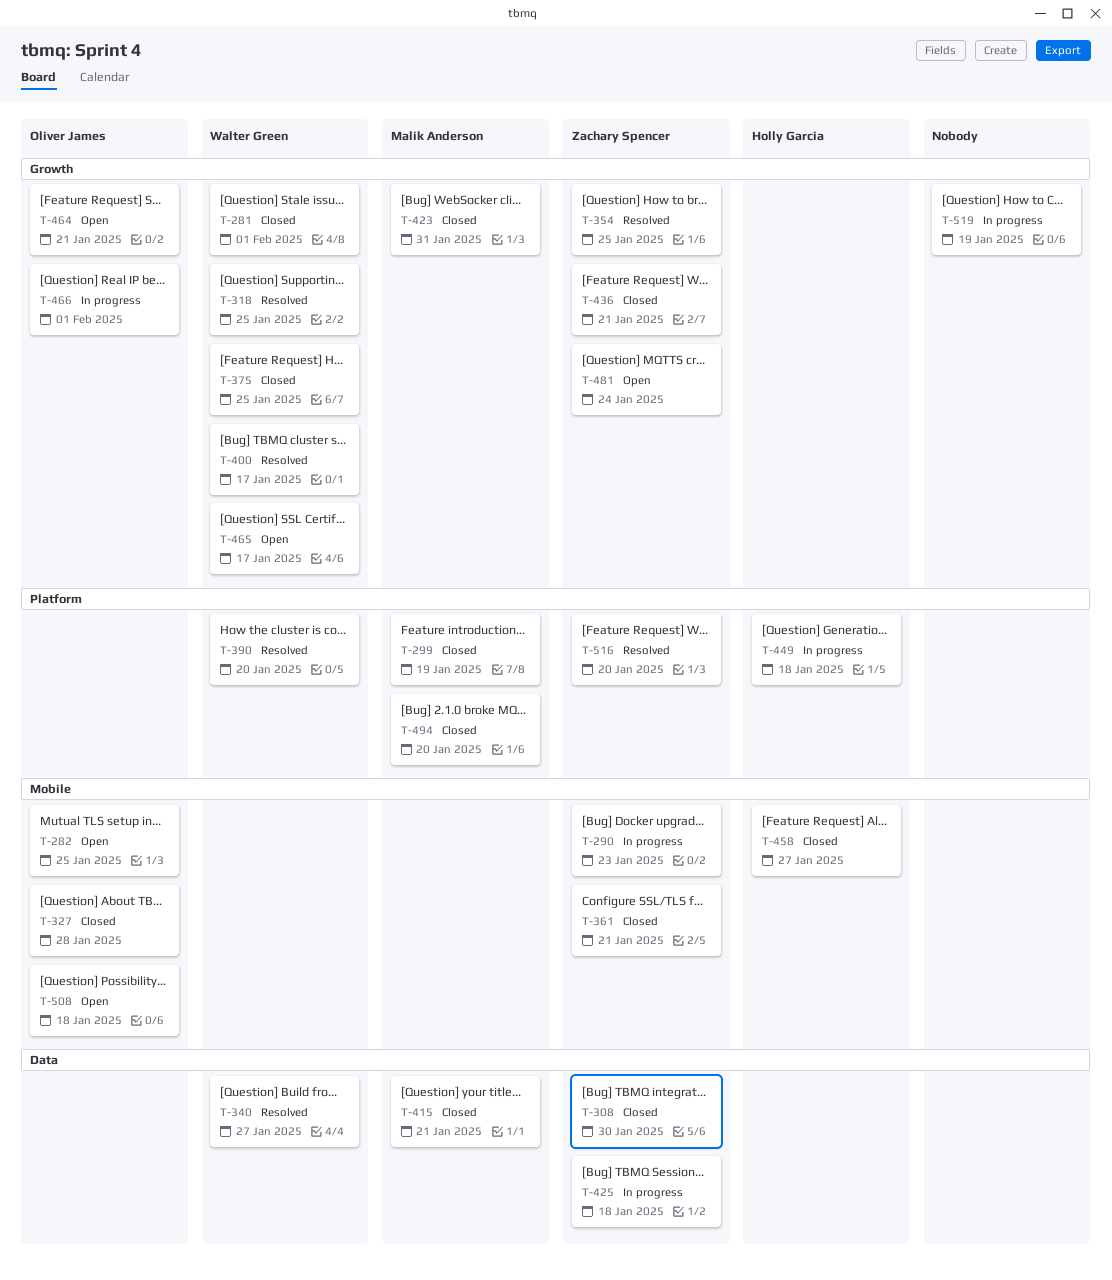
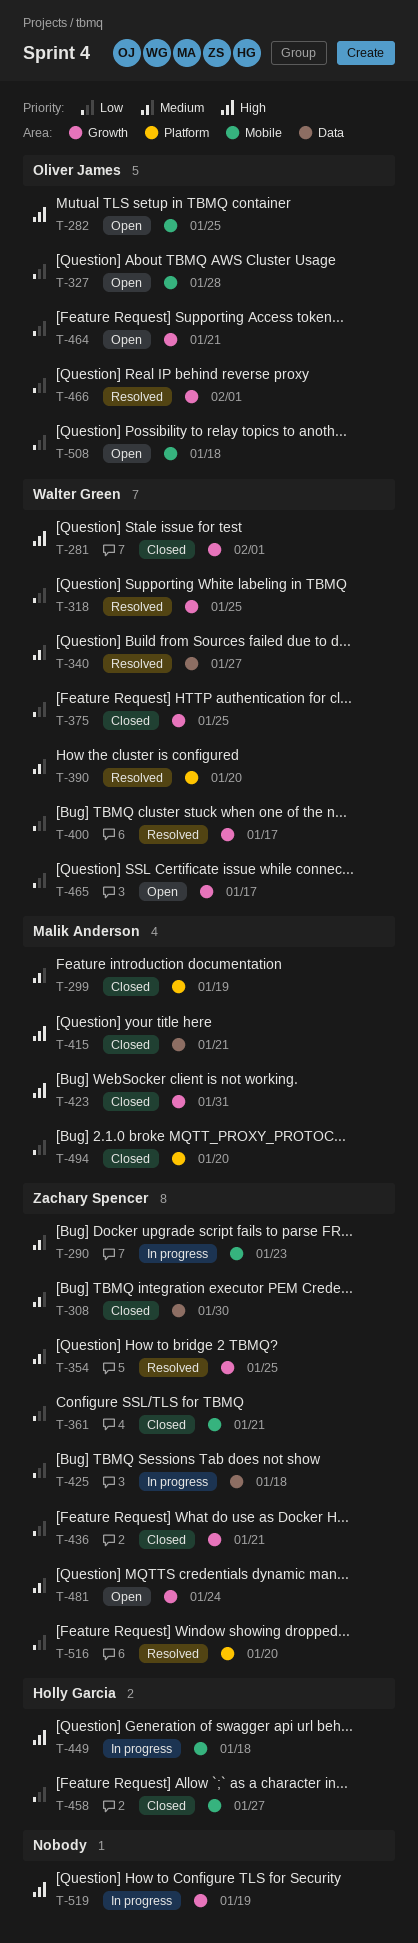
T-327, status: Closed -> Open
T-449, label: Platform -> Mobile
T-466, status: In progress -> Resolved

